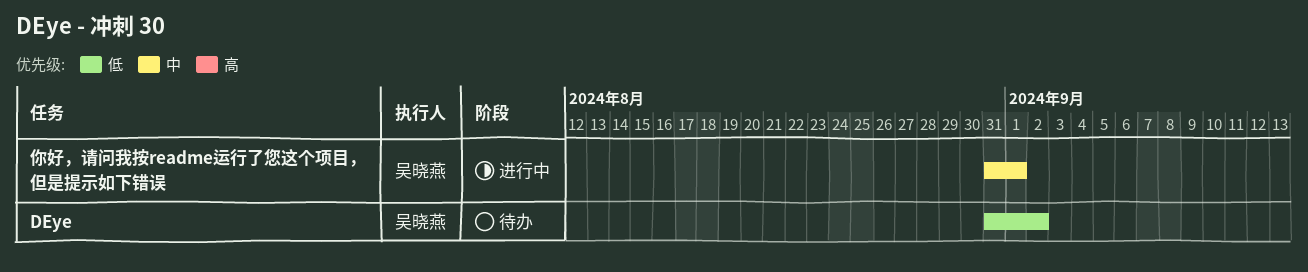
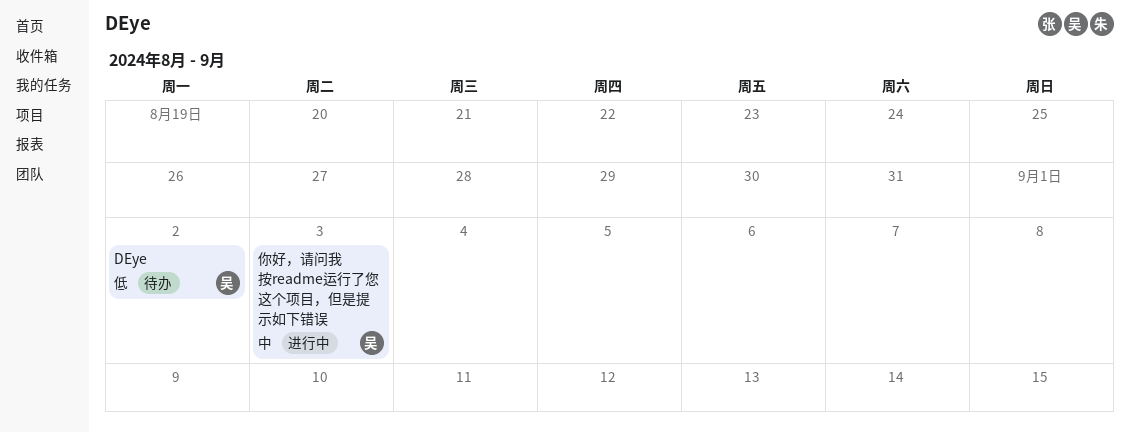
你好，请问我按readme运行了您这个项目，但是提示如下错误, due: Sep 1 -> Sep 3

